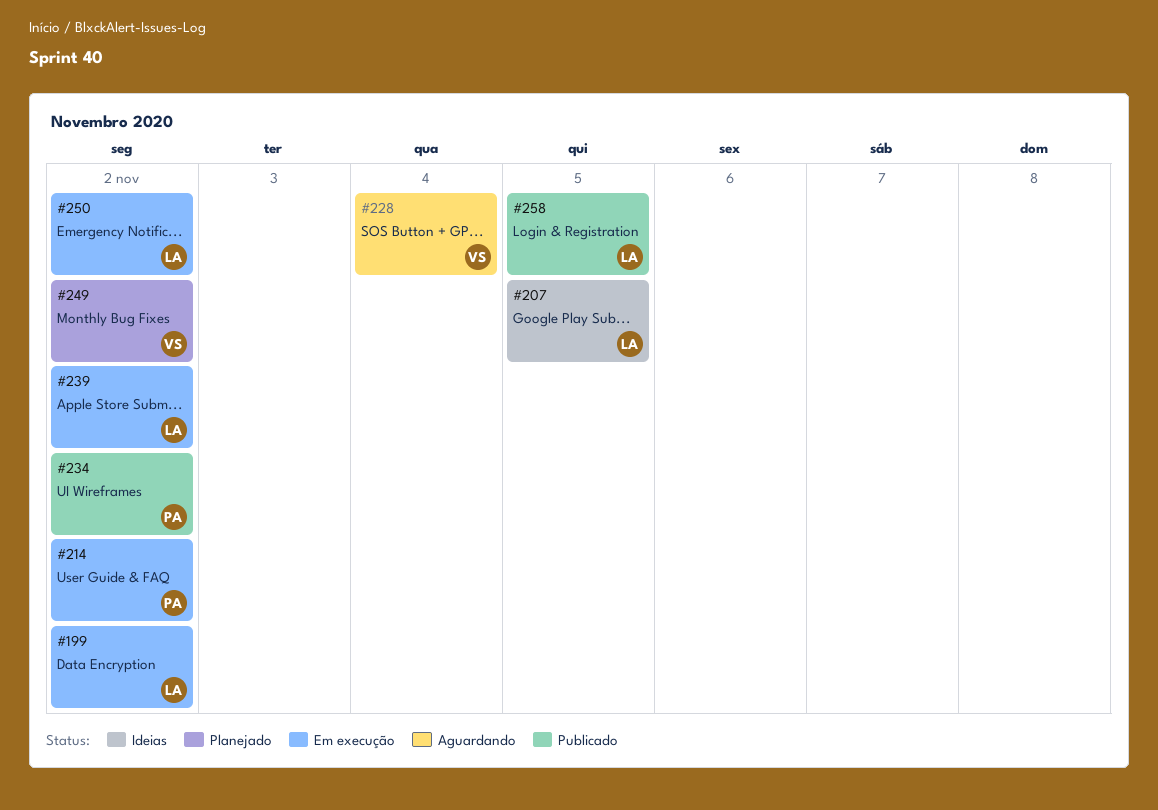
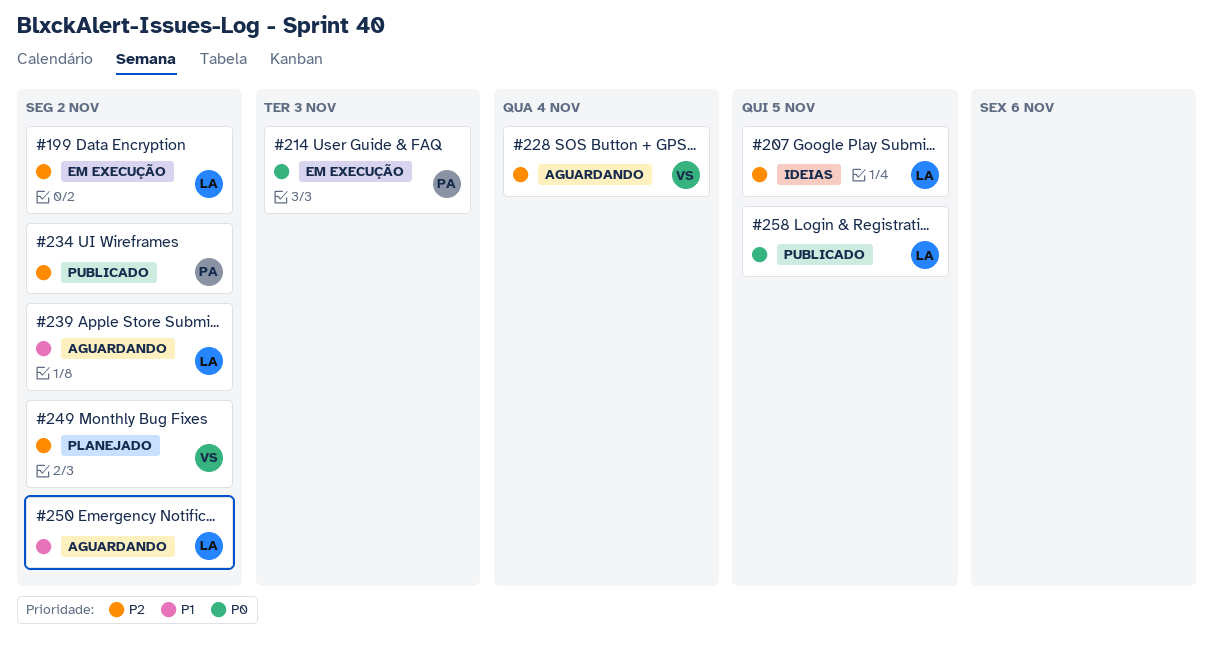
#214, due: Nov 2 -> Nov 3
#239, status: Em execução -> Aguardando
#250, status: Em execução -> Aguardando

